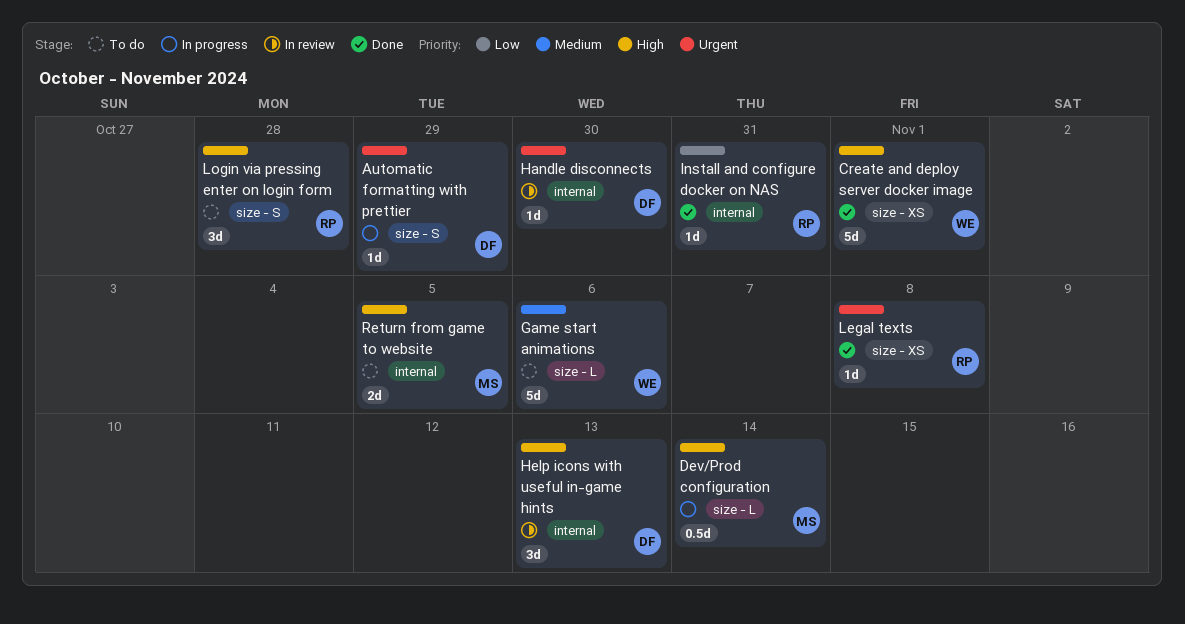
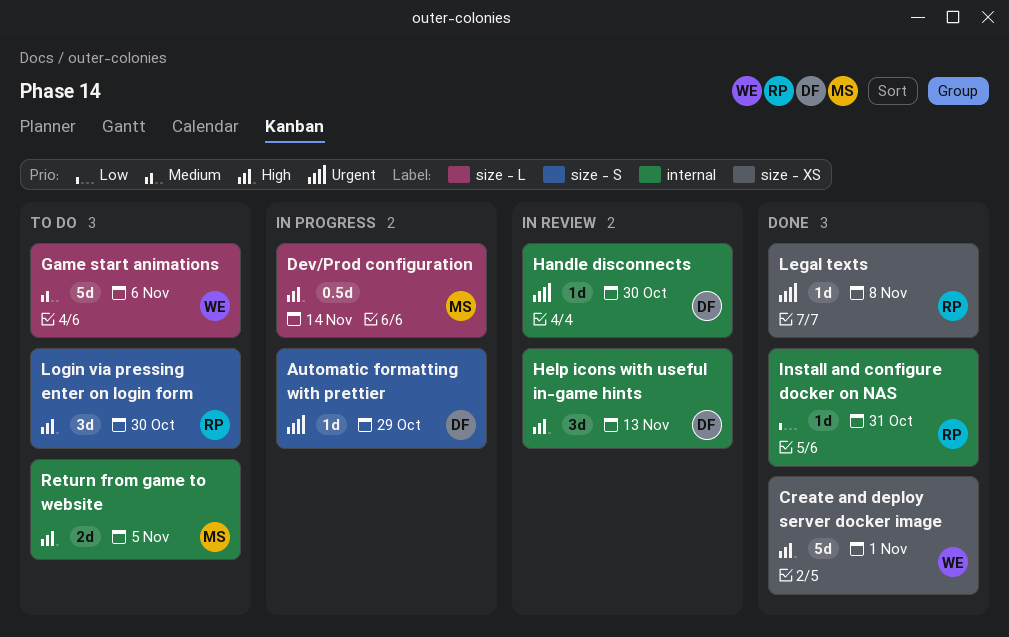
Login via pressing enter on login form, due: Oct 28 -> Oct 30

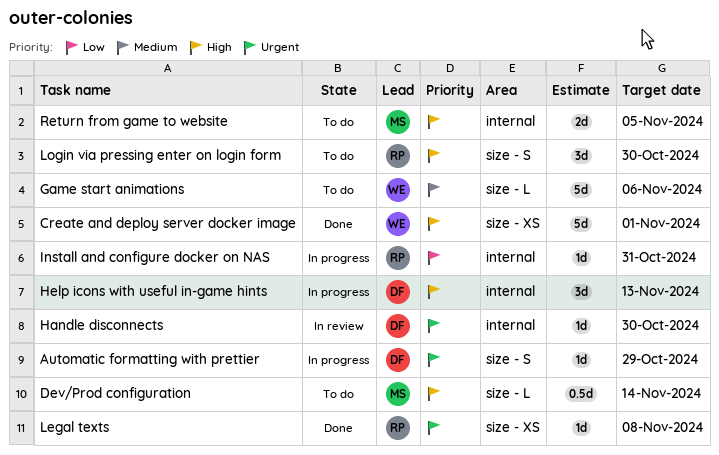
Dev/Prod configuration, status: In progress -> To do
Help icons with useful in-game hints, status: In review -> In progress
Install and configure docker on NAS, status: Done -> In progress

